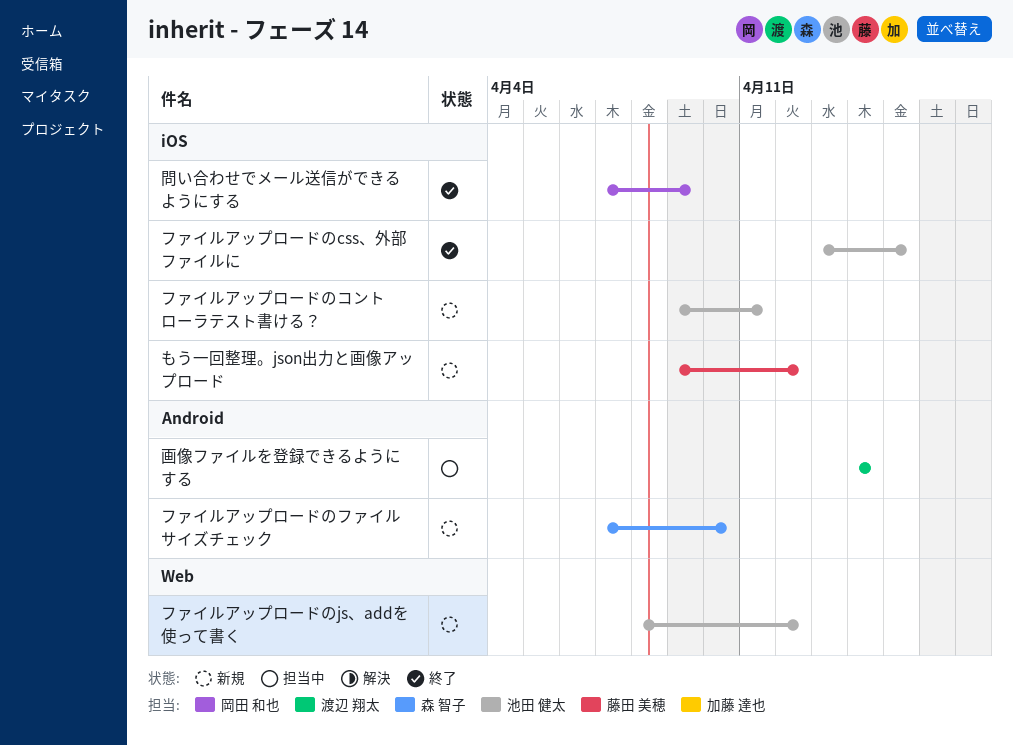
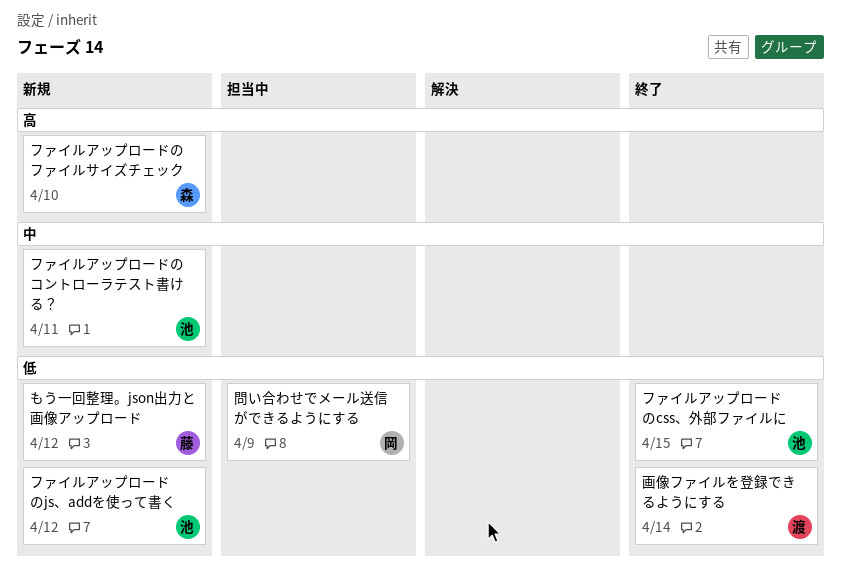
問い合わせでメール送信ができるようにする, status: 終了 -> 担当中
画像ファイルを登録できるようにする, status: 担当中 -> 終了

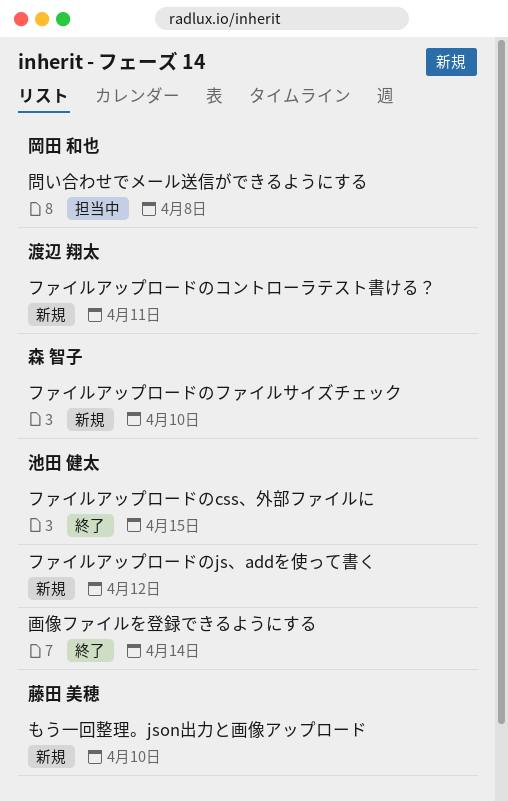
もう一回整理。json出力と画像アップロード, due: Apr 12 -> Apr 10
ファイルアップロードのコントローラテスト書ける？, owner: 池田 健太 -> 渡辺 翔太
問い合わせでメール送信ができるようにする, due: Apr 9 -> Apr 8
画像ファイルを登録できるようにする, owner: 渡辺 翔太 -> 池田 健太

